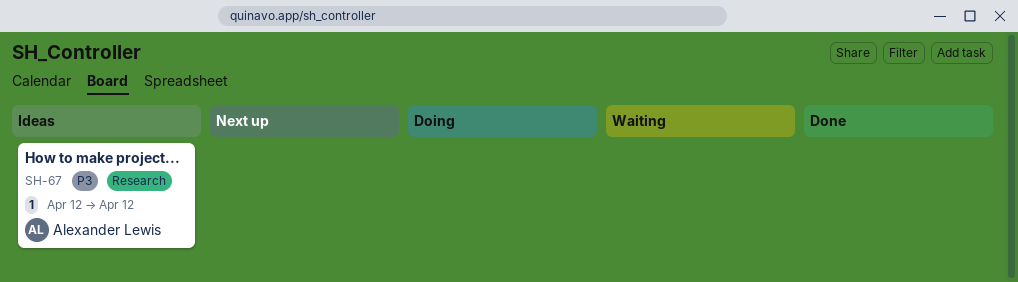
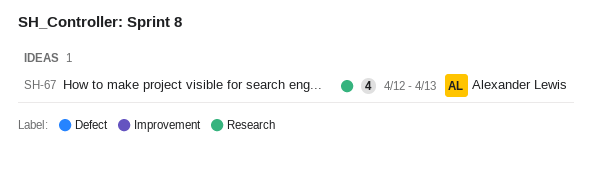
SH-67, estimate: 1 -> 4
SH-67, due: Apr 12 -> Apr 13

